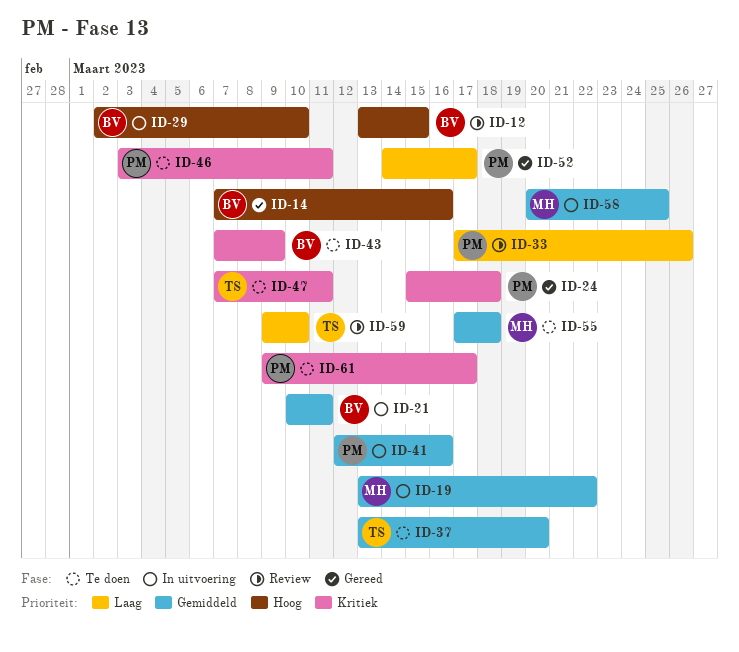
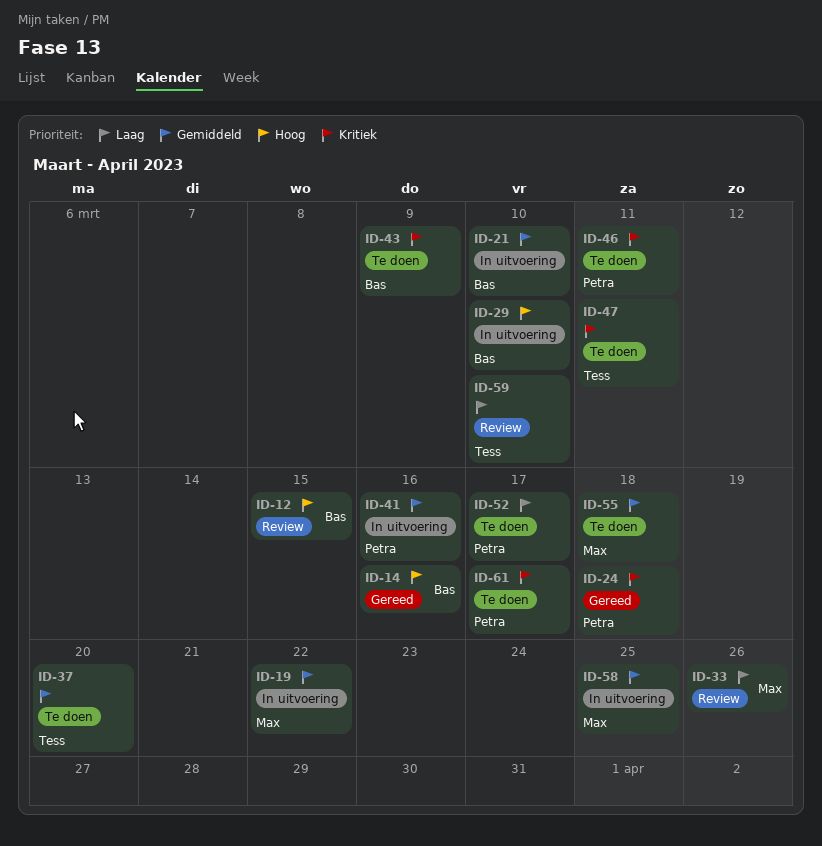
ID-21, due: Mar 11 -> Mar 10
ID-33, owner: Petra -> Max
ID-52, status: Gereed -> Te doen

